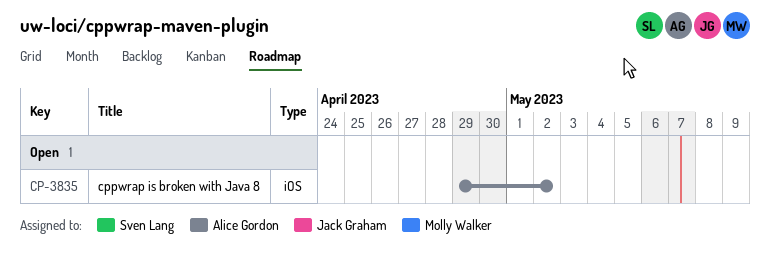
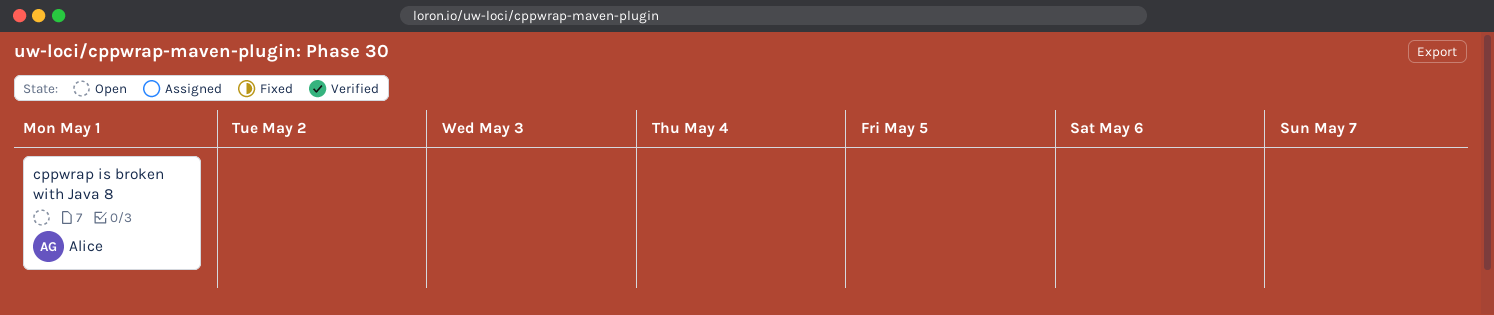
cppwrap is broken with Java 8, due: May 2 -> May 1

